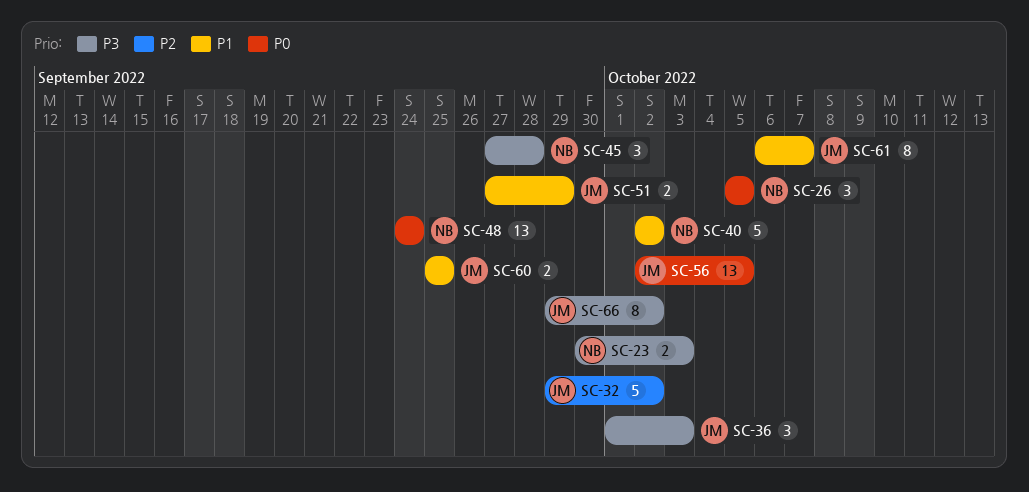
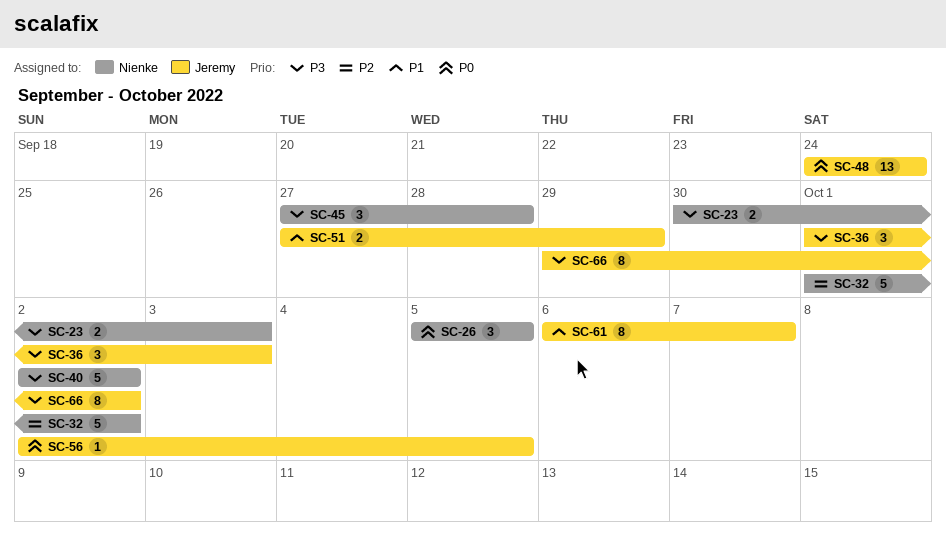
SC-32, owner: Jeremy -> Nienke
SC-32, start: Sep 29 -> Oct 1
SC-40, priority: P1 -> P3
SC-48, owner: Nienke -> Jeremy
SC-56, estimate: 13 -> 1
SC-60: present -> none

